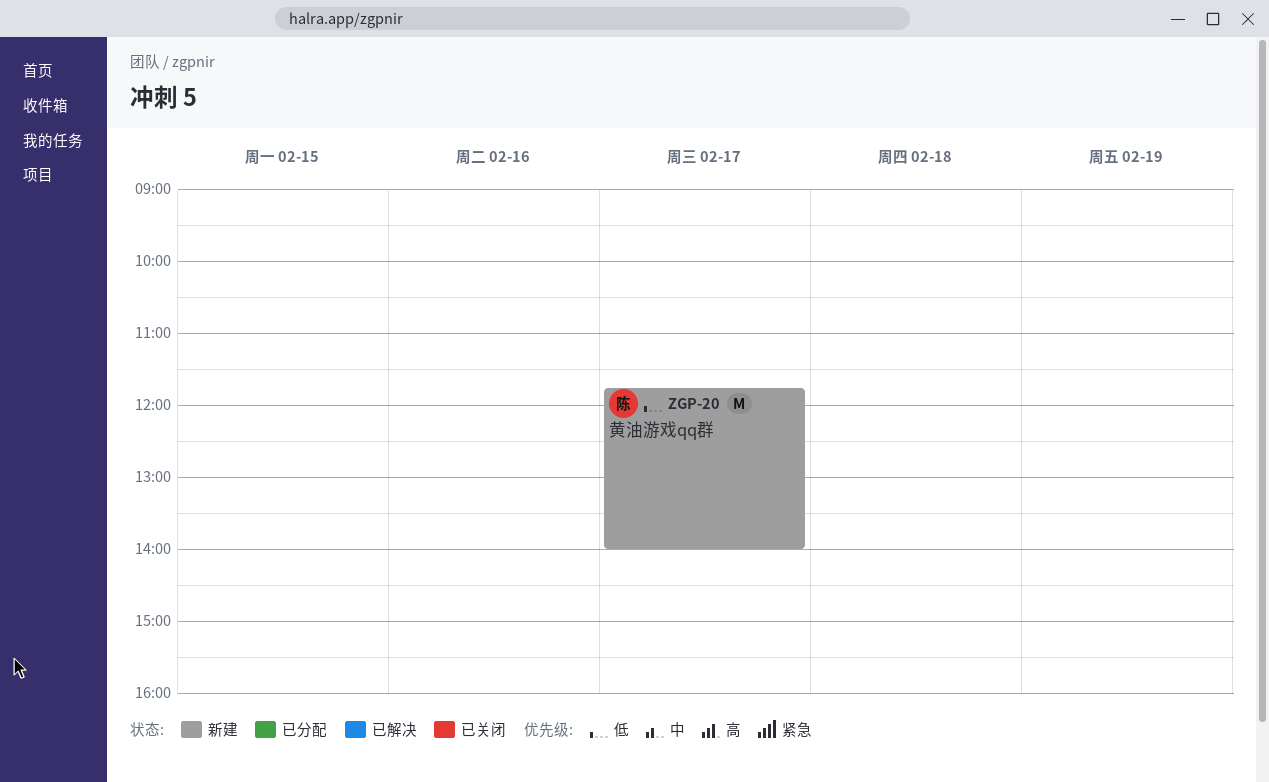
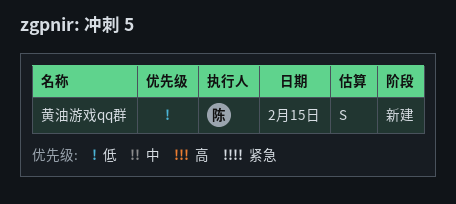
黄油游戏qq群, estimate: M -> S
黄油游戏qq群, day: Feb 17 -> Feb 15

